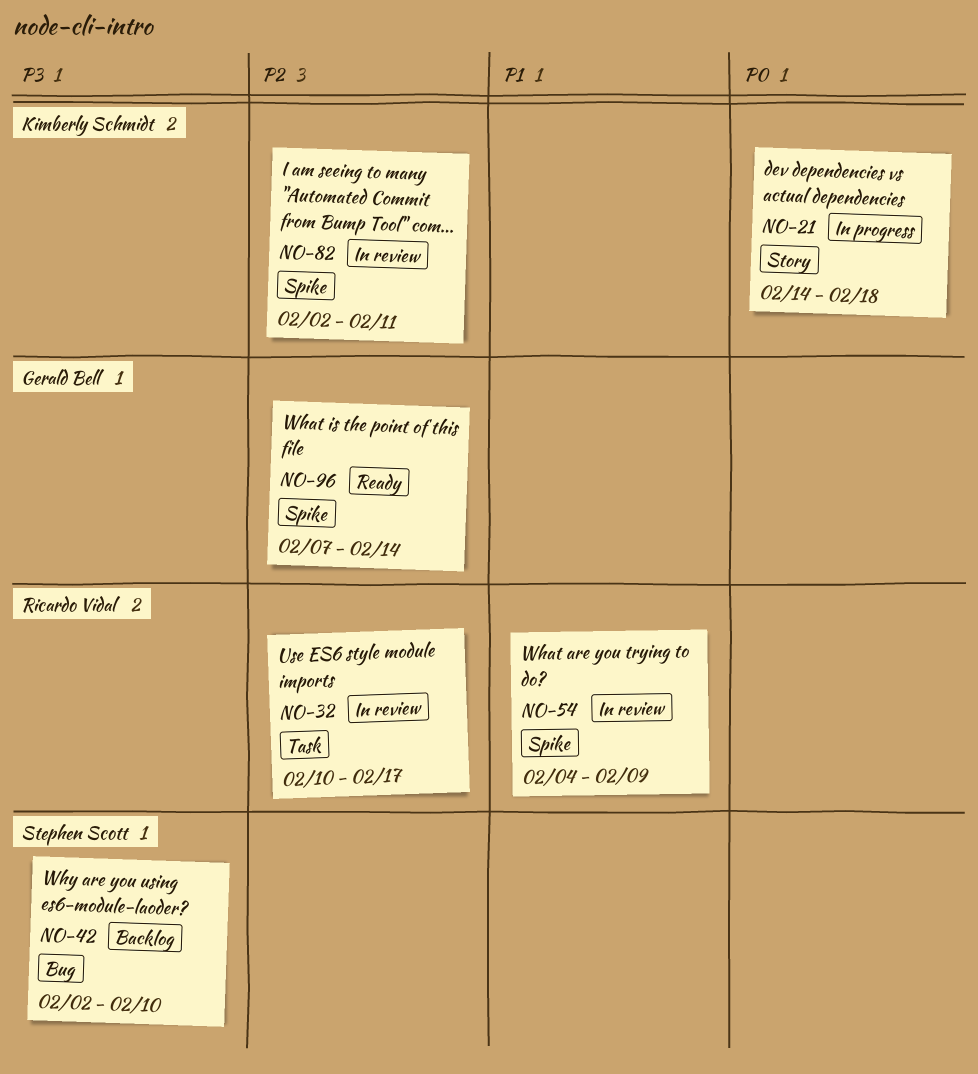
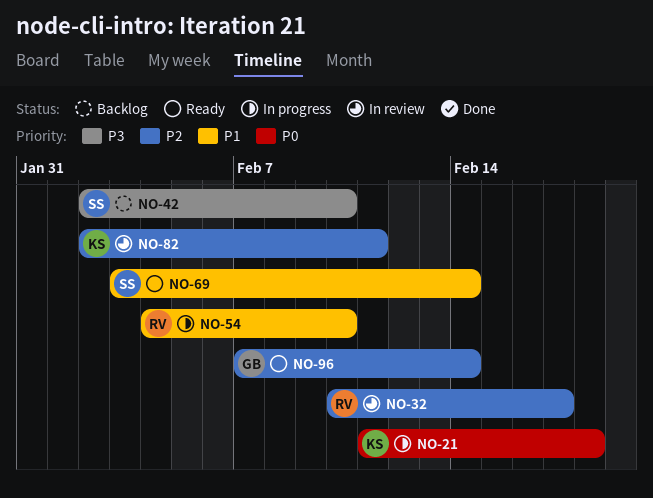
NO-21, start: Feb 14 -> Feb 11
NO-54, status: In review -> In progress
NO-54, due: Feb 9 -> Feb 10
NO-69: none -> present

